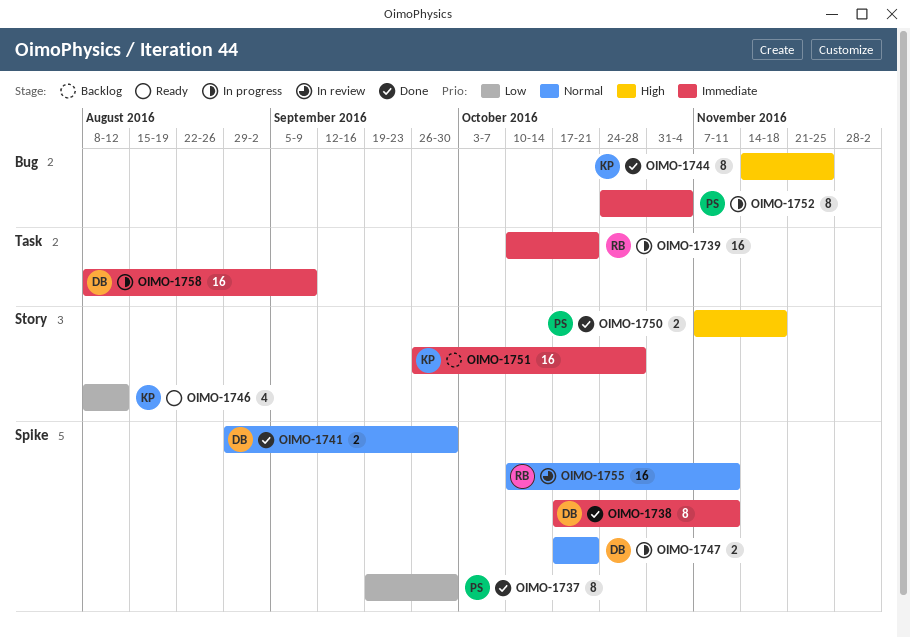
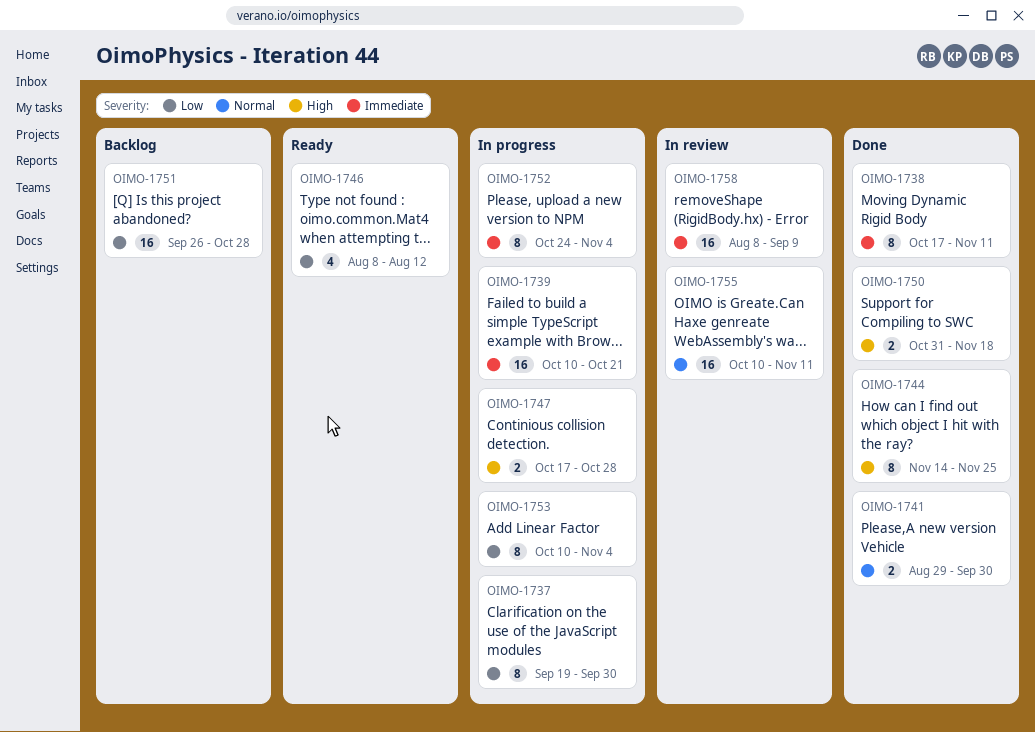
OIMO-1737, status: Done -> In progress
OIMO-1747, priority: Normal -> High
OIMO-1747, due: Oct 21 -> Oct 28
OIMO-1750, start: Nov 7 -> Oct 31
OIMO-1751, priority: Immediate -> Low
OIMO-1753: none -> present
OIMO-1758, status: In progress -> In review

